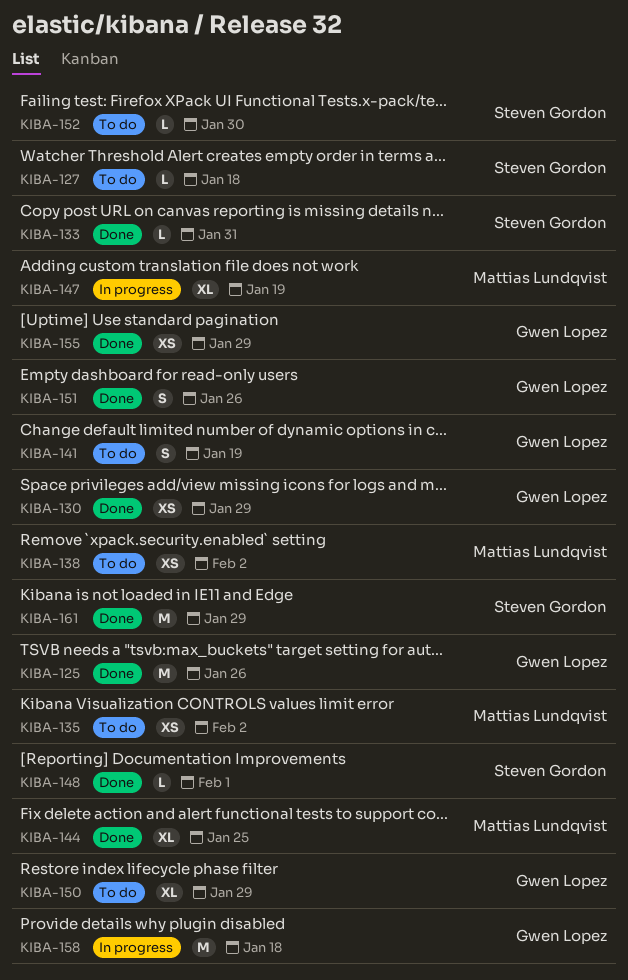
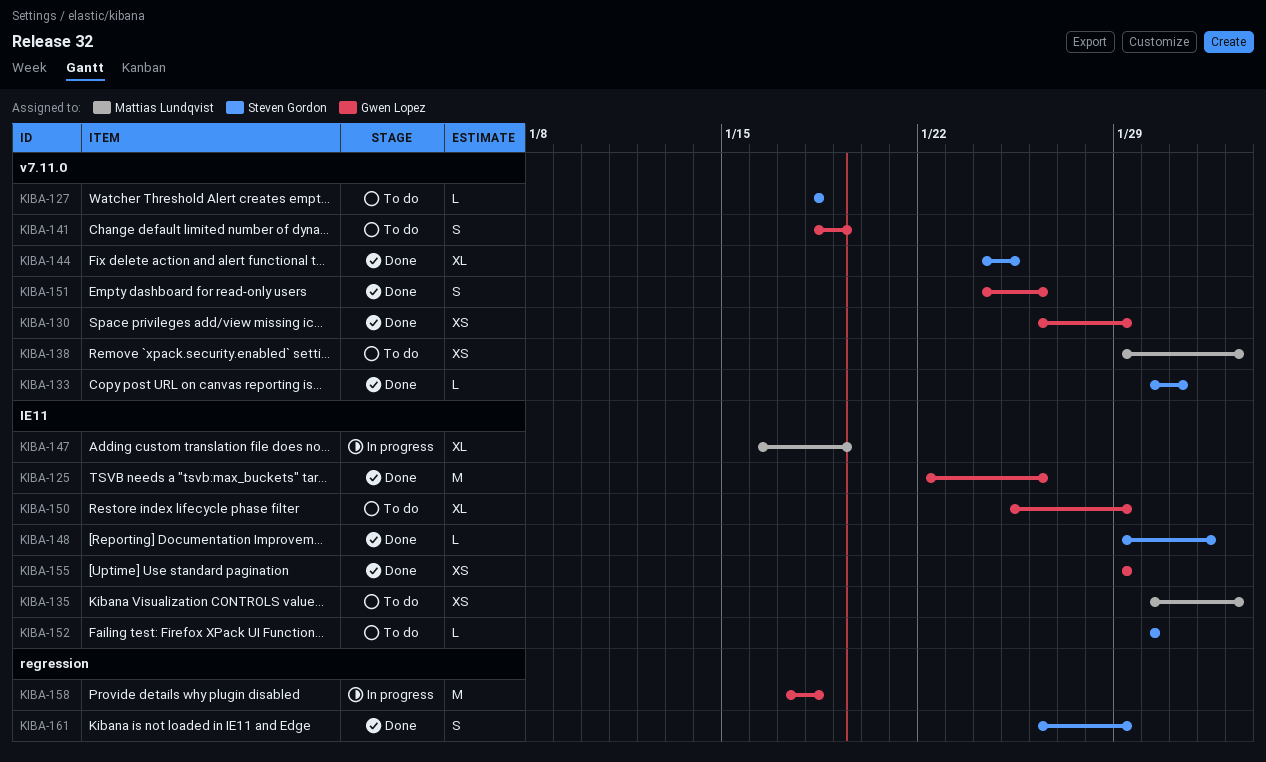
KIBA-144, owner: Mattias Lundqvist -> Steven Gordon
KIBA-161, estimate: M -> S

